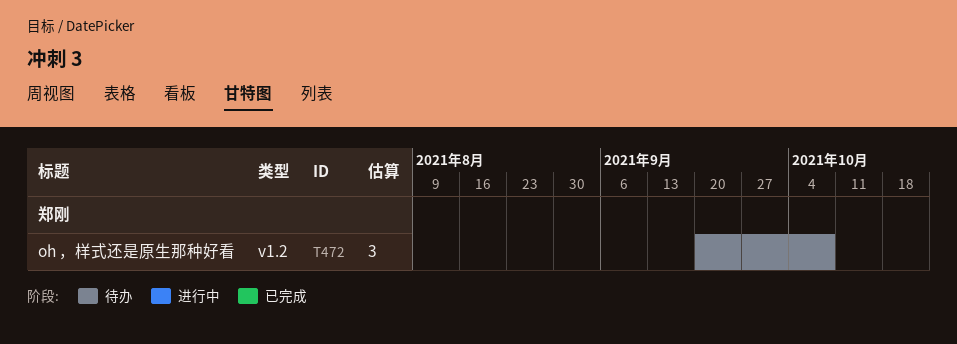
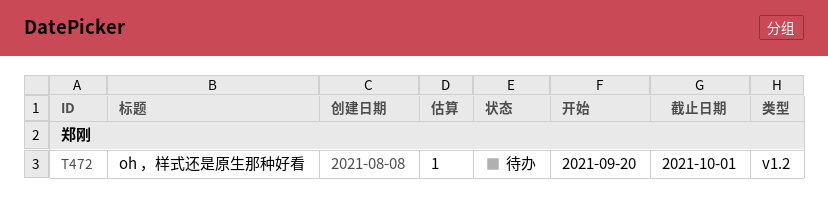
T472, estimate: 3 -> 1
T472, due: Oct 8 -> Oct 1

